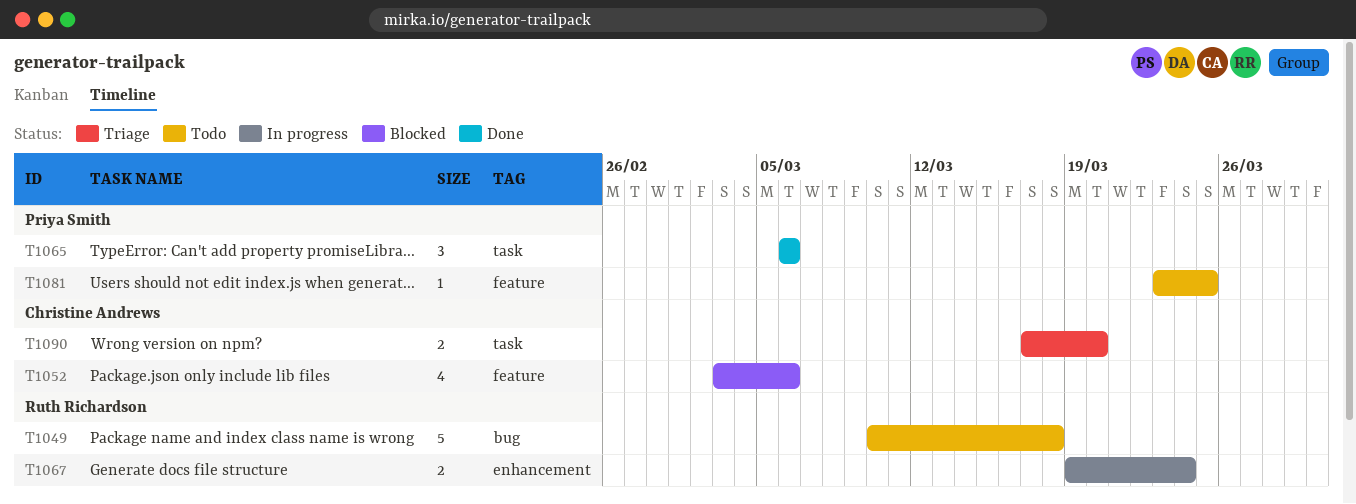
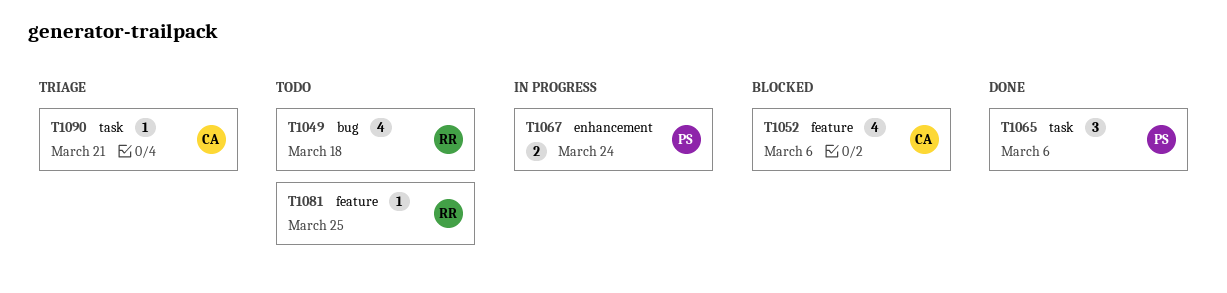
T1049, estimate: 5 -> 4
T1067, owner: Ruth Richardson -> Priya Smith
T1081, owner: Priya Smith -> Ruth Richardson
T1090, estimate: 2 -> 1
T1090, due: Mar 20 -> Mar 21

